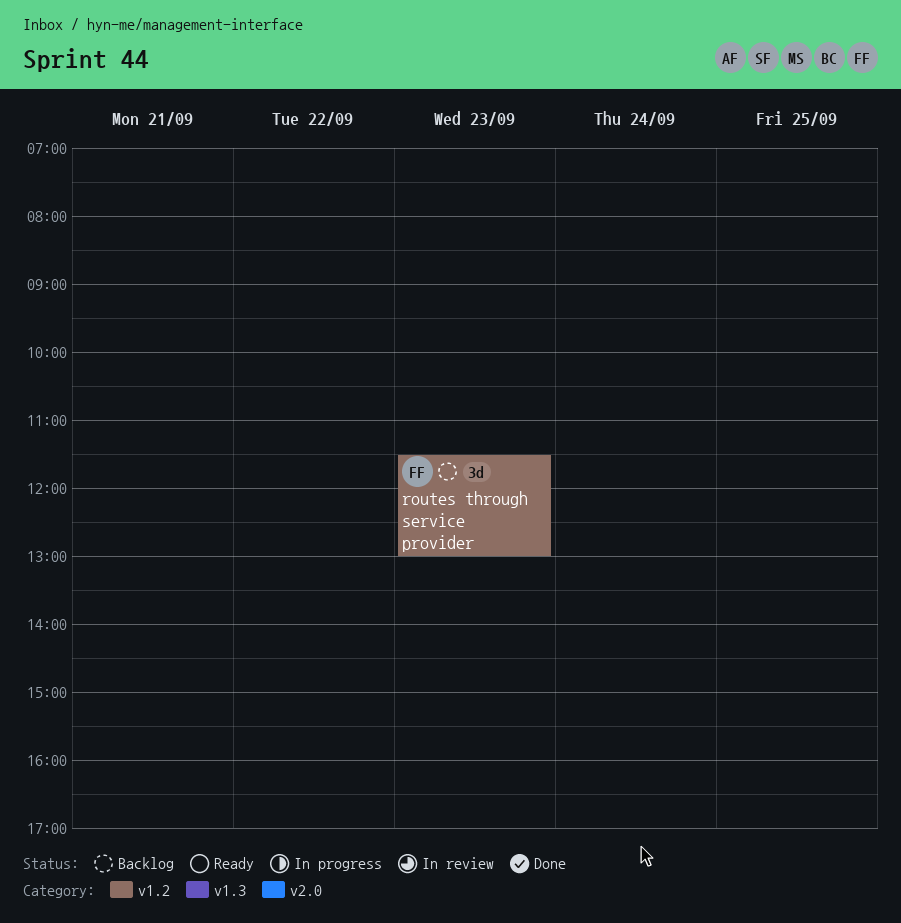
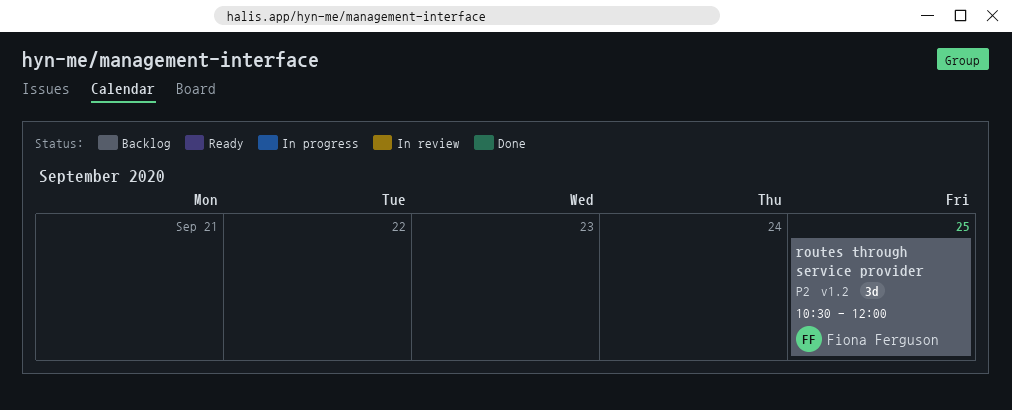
routes through service provider, day: Sep 23 -> Sep 25
routes through service provider, begins: 11:30 -> 10:30
routes through service provider, ends: 13:00 -> 12:00

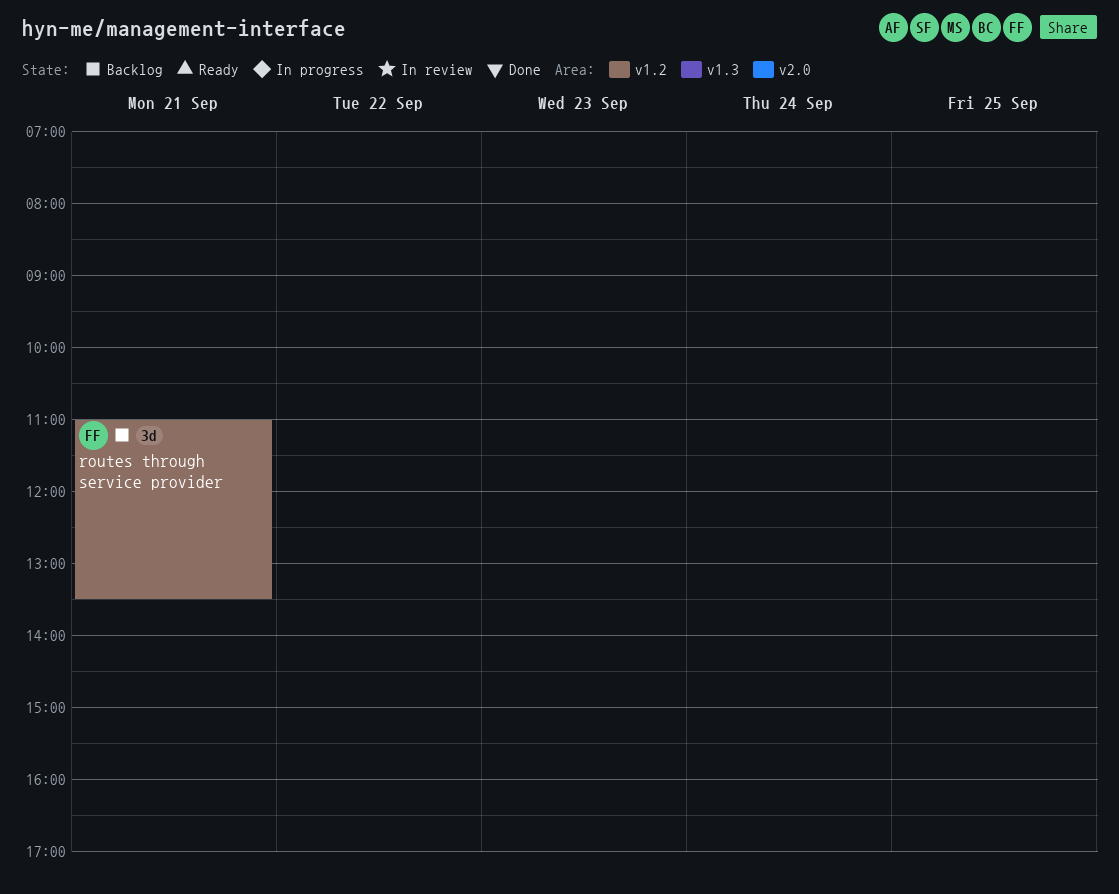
routes through service provider, day: Sep 25 -> Sep 21
routes through service provider, begins: 10:30 -> 11:00
routes through service provider, ends: 12:00 -> 13:30

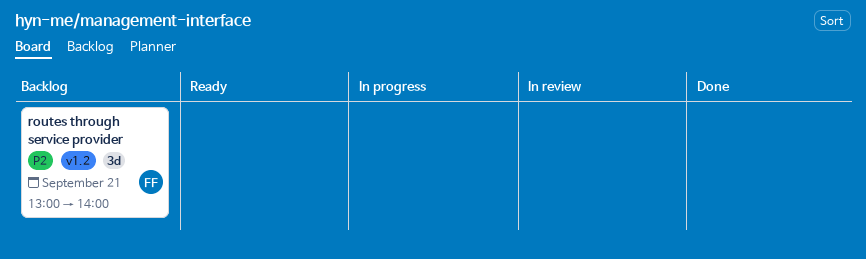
routes through service provider, begins: 11:00 -> 13:00
routes through service provider, ends: 13:30 -> 14:00

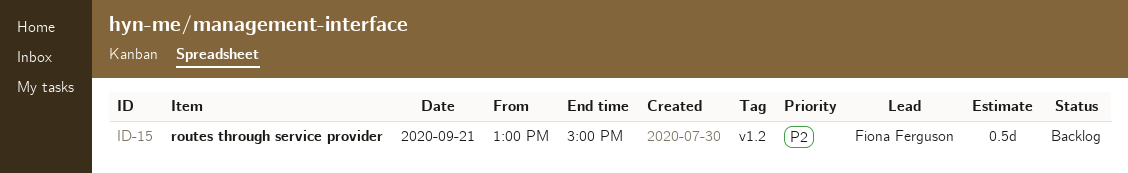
routes through service provider, estimate: 3d -> 0.5d
routes through service provider, ends: 14:00 -> 15:00

